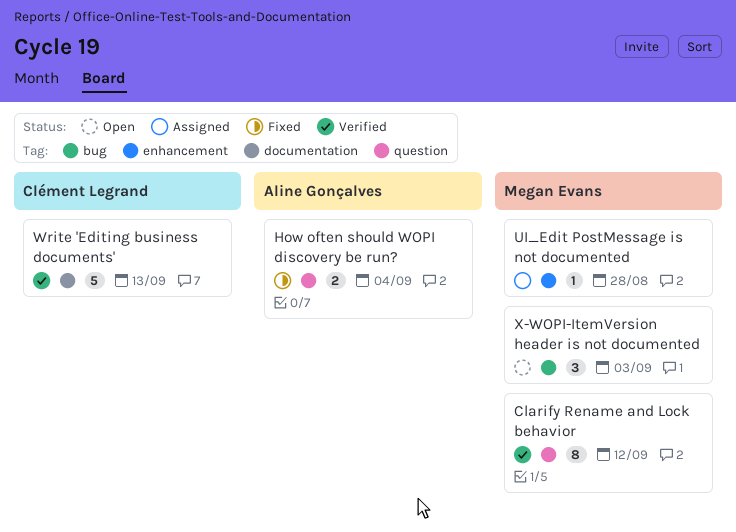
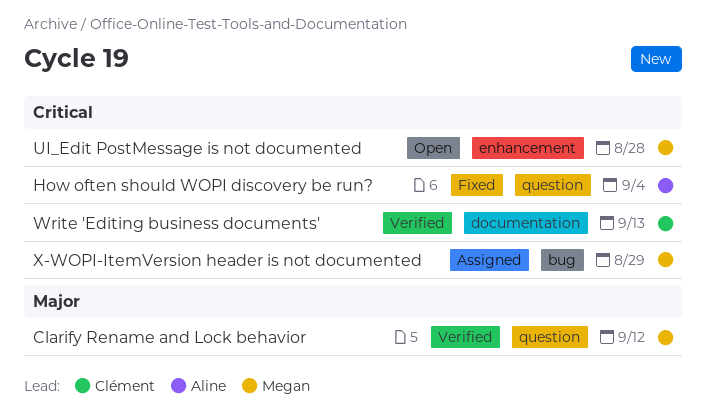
UI_Edit PostMessage is not documented, status: Assigned -> Open
X-WOPI-ItemVersion header is not documented, status: Open -> Assigned
X-WOPI-ItemVersion header is not documented, due: Sep 3 -> Aug 29

